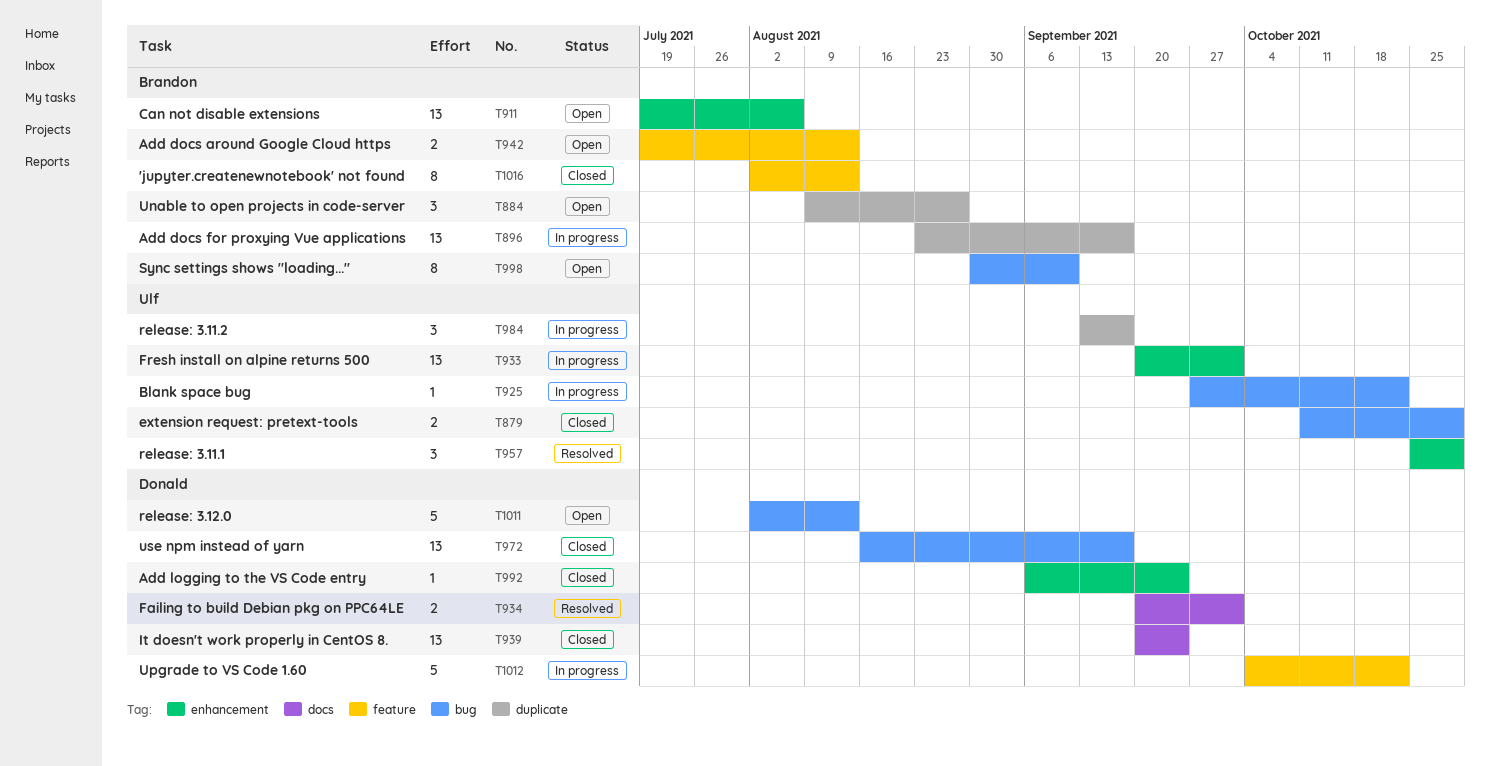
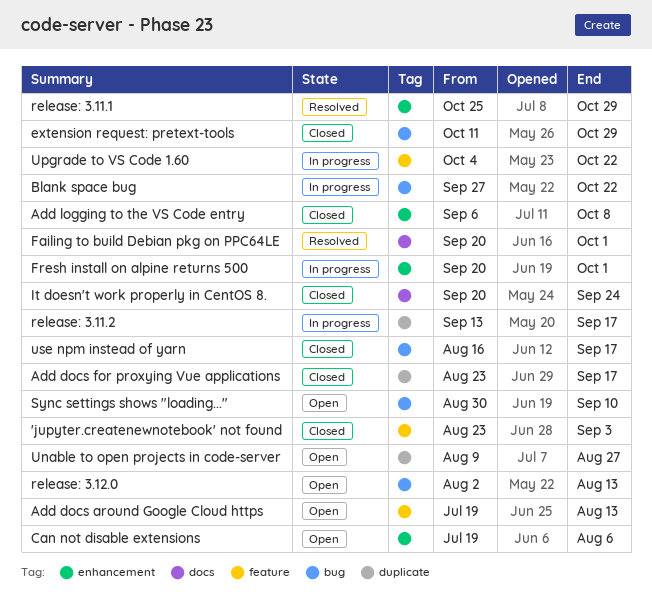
'jupyter.createnewnotebook' not found, start: Aug 2 -> Aug 23
'jupyter.createnewnotebook' not found, due: Aug 13 -> Sep 3
Add docs for proxying Vue applications, status: In progress -> Closed
Add logging to the VS Code entry, due: Sep 24 -> Oct 8

